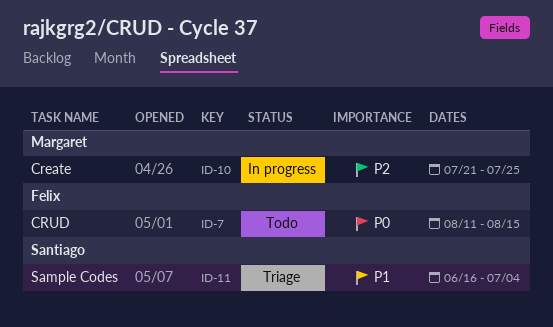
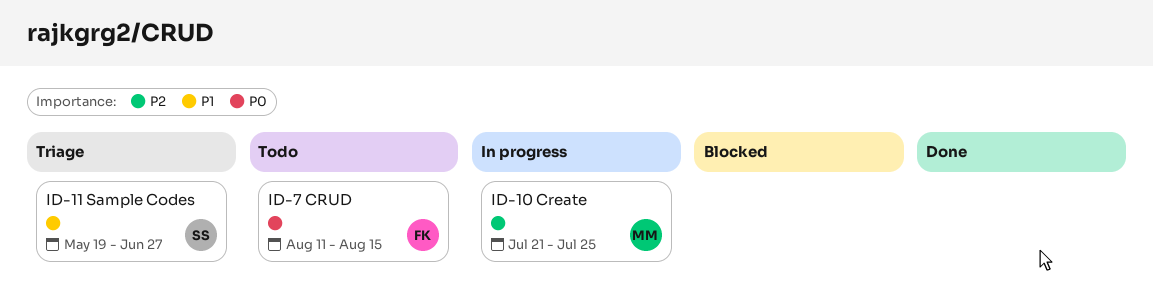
ID-11, start: Jun 16 -> May 19
ID-11, due: Jul 4 -> Jun 27

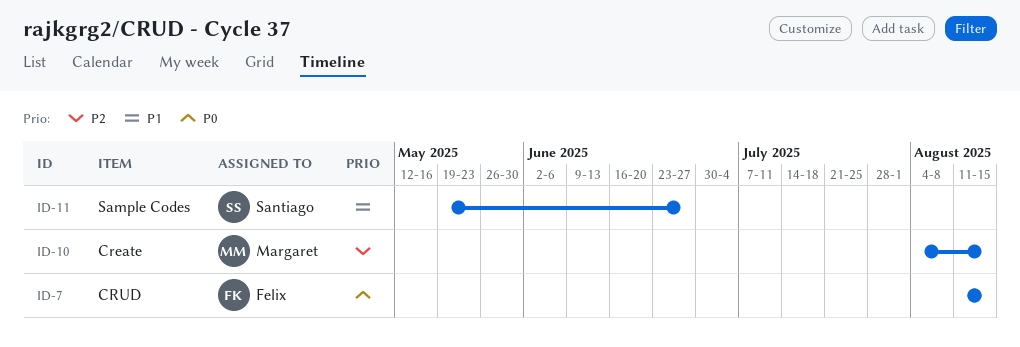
ID-10, start: Jul 21 -> Aug 4
ID-10, due: Jul 25 -> Aug 15

